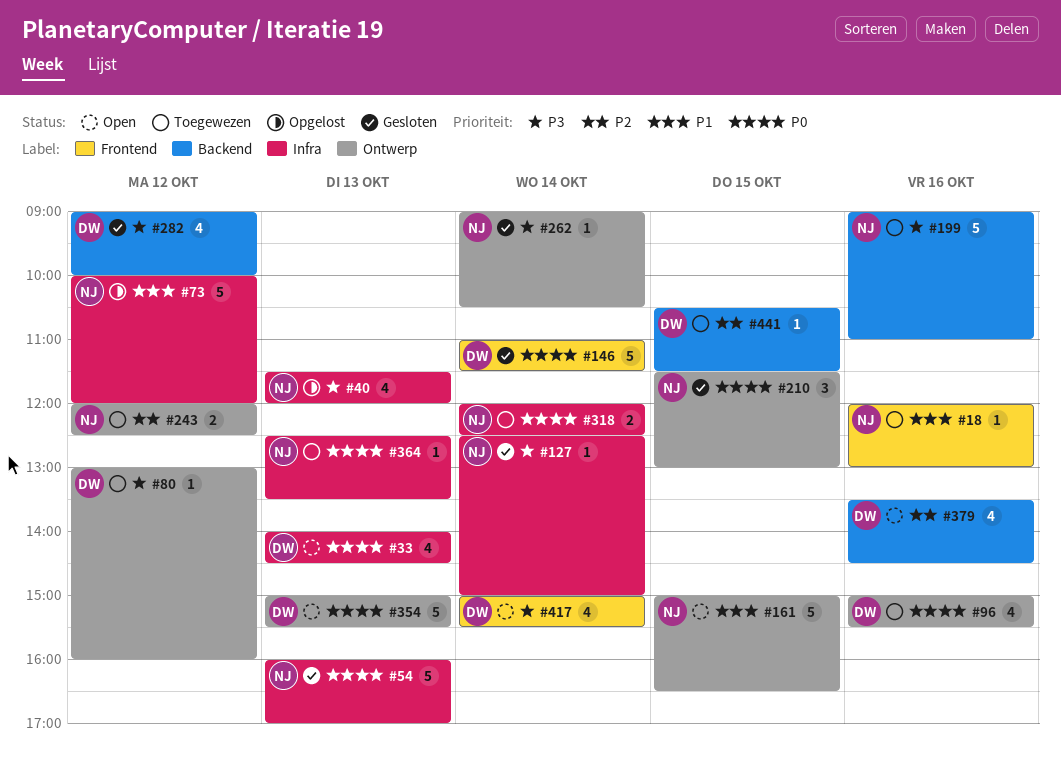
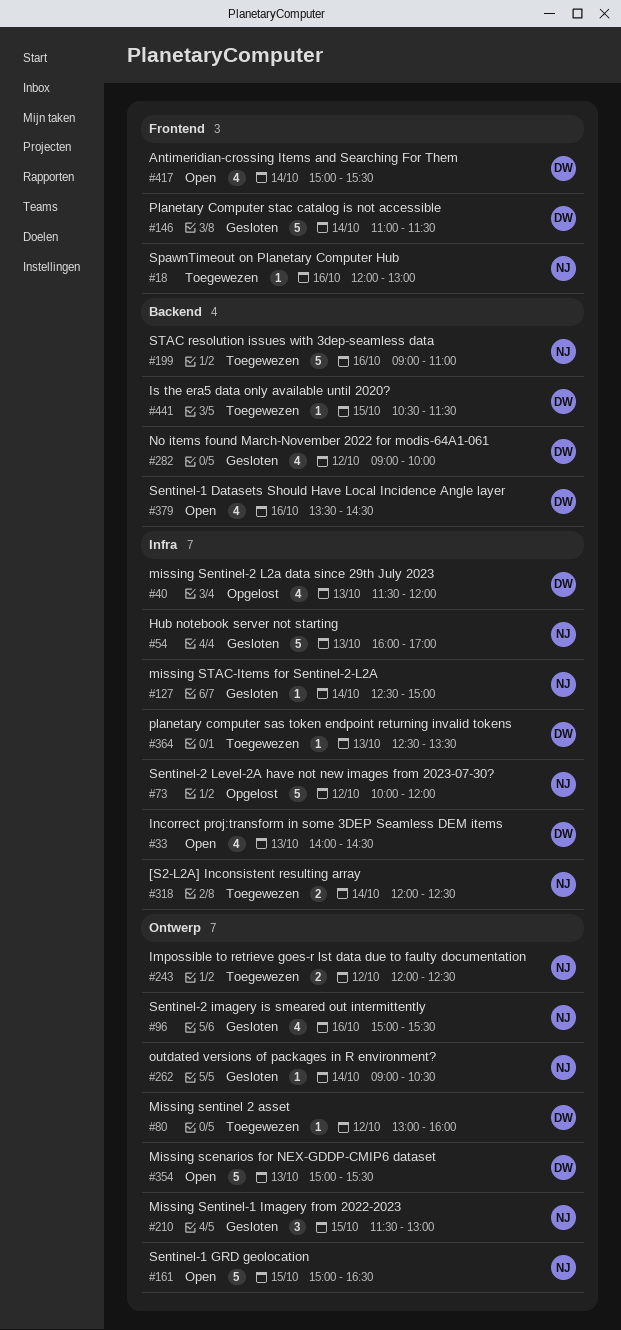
#40, owner: NJ -> DW
#96, status: Toegewezen -> Gesloten
#96, owner: DW -> NJ
#364, owner: NJ -> DW

